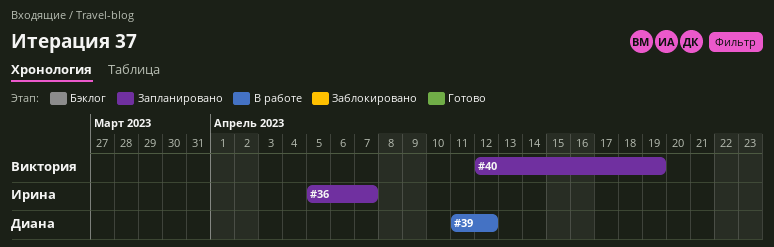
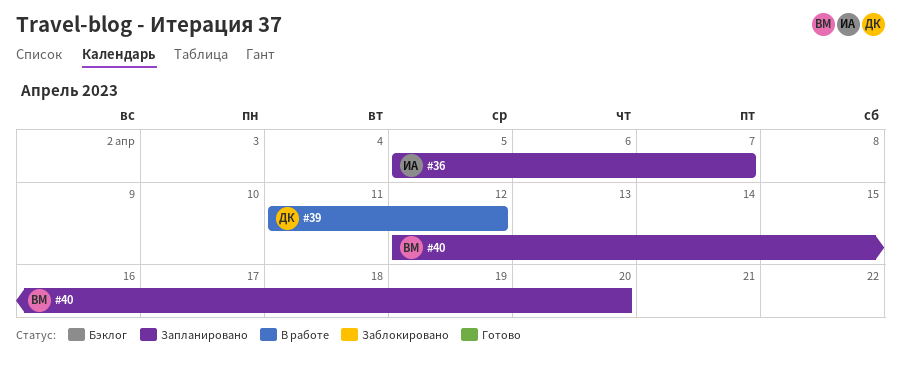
#40, due: Apr 19 -> Apr 20

